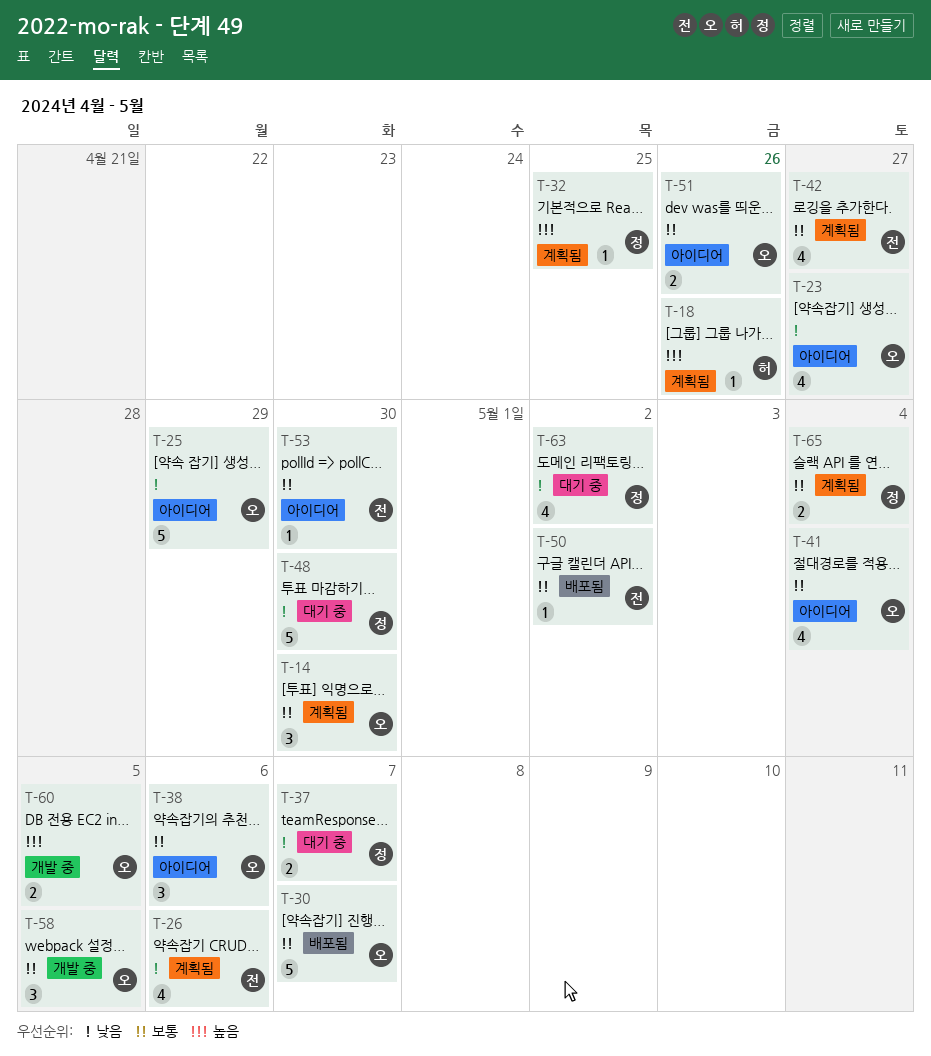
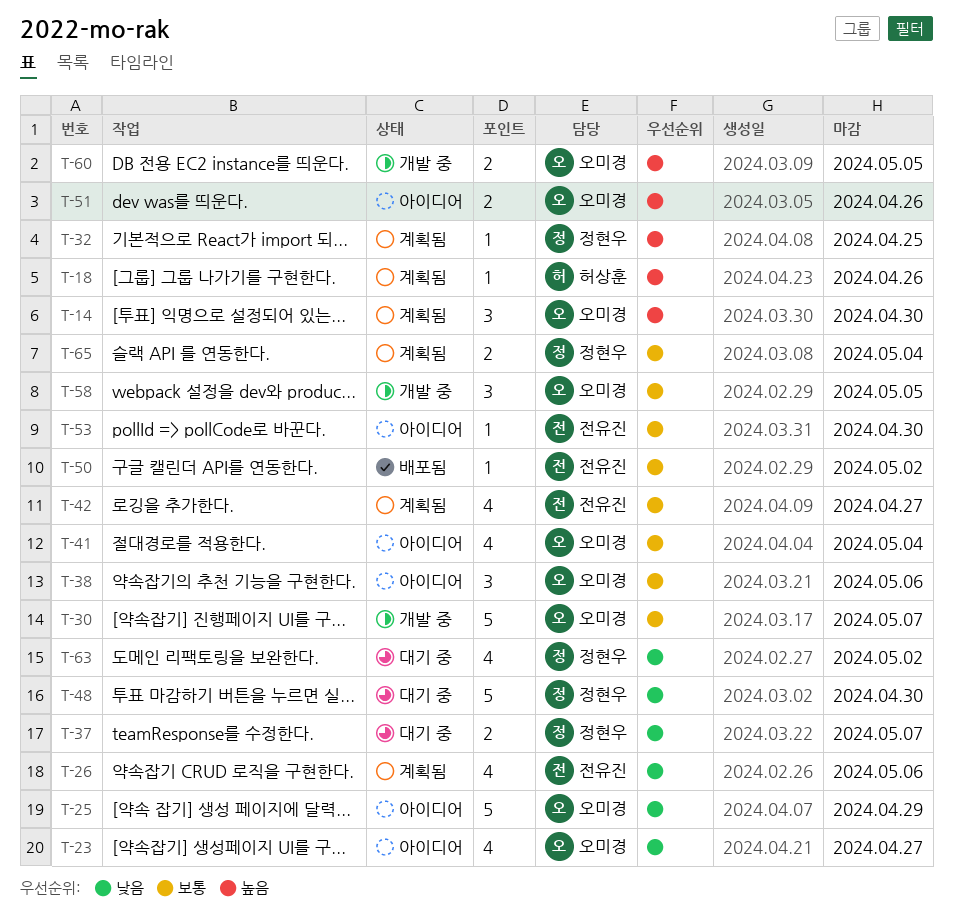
T-14, priority: 보통 -> 높음
T-30, status: 배포됨 -> 개발 중
T-51, priority: 보통 -> 높음

